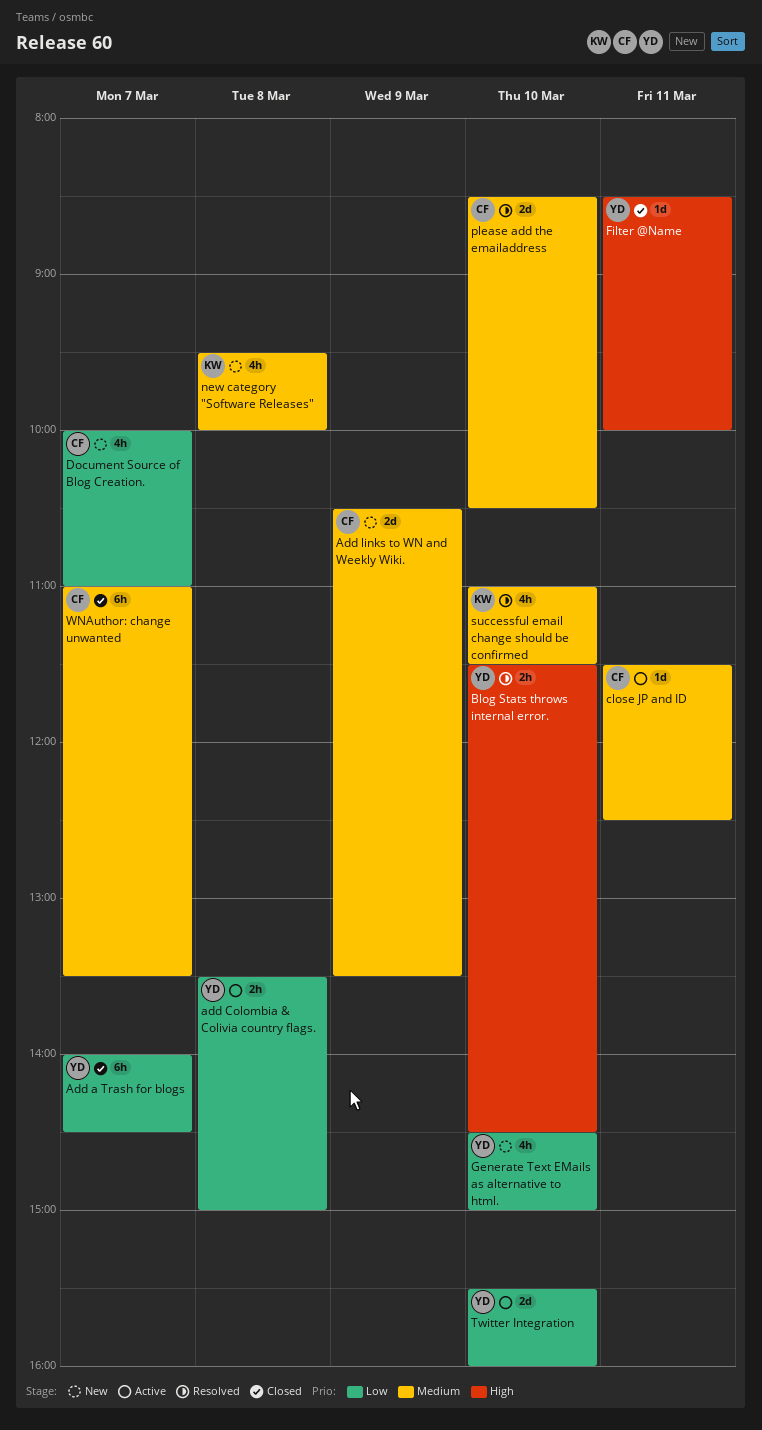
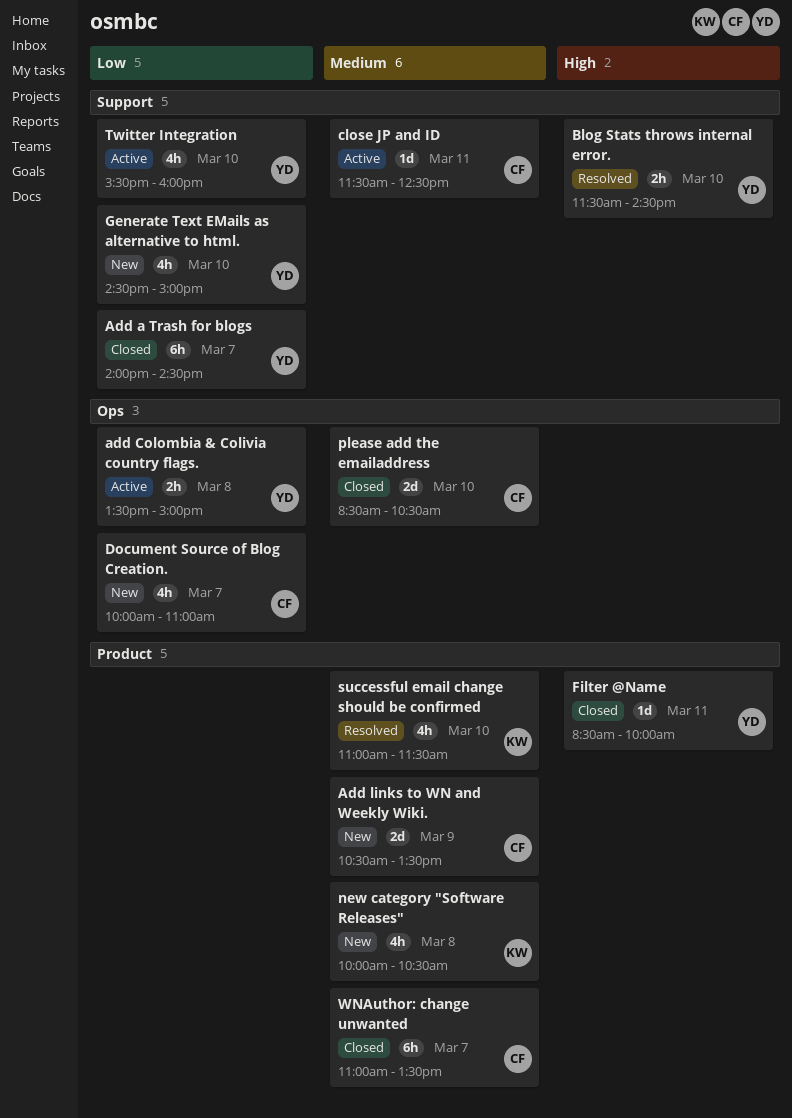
new category "Software Releases", begins: 09:30 -> 10:00
new category "Software Releases", ends: 10:00 -> 10:30
please add the emailaddress, status: Resolved -> Closed
Twitter Integration, estimate: 2d -> 4h

